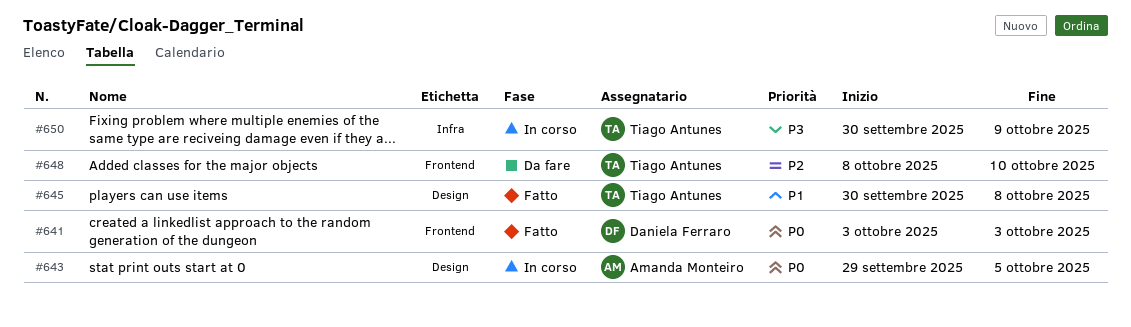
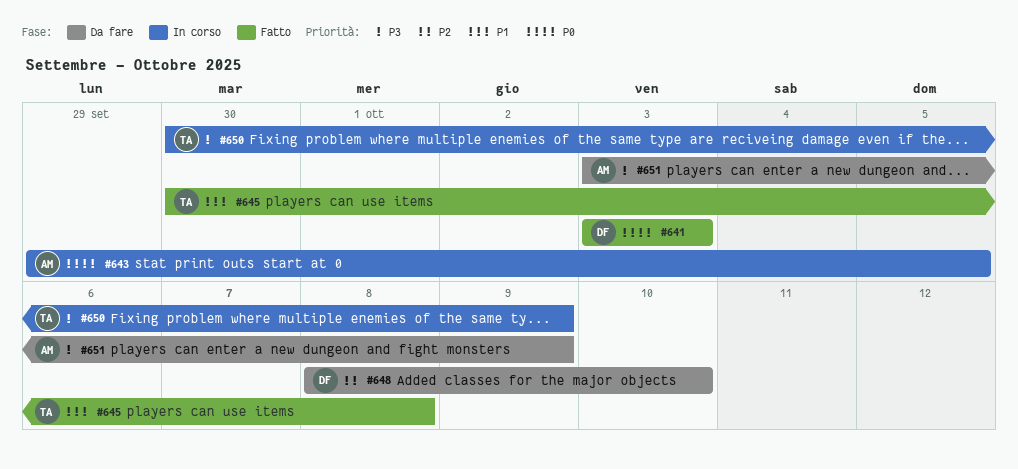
#648, owner: Tiago Antunes -> Daniela Ferraro
#651: none -> present

